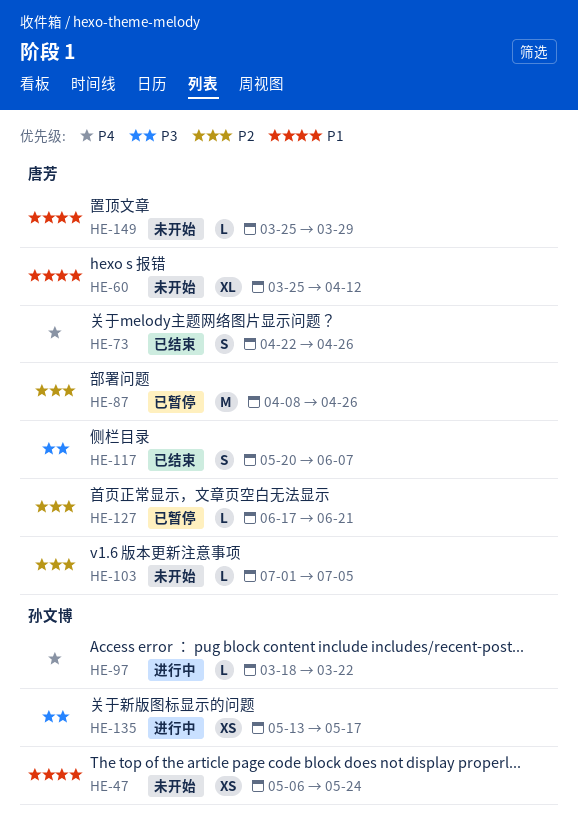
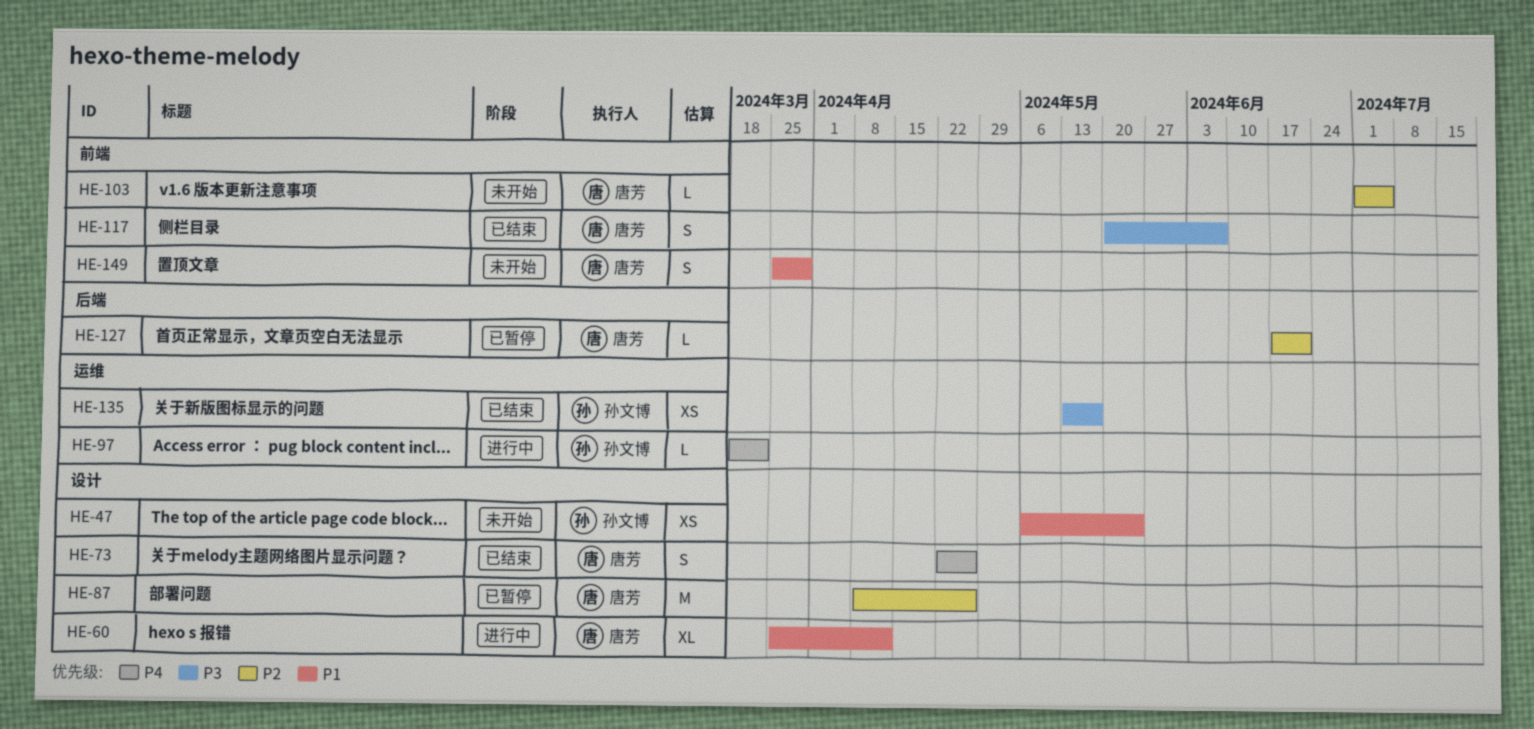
HE-60, status: 未开始 -> 进行中
HE-135, status: 进行中 -> 已结束
HE-149, estimate: L -> S

